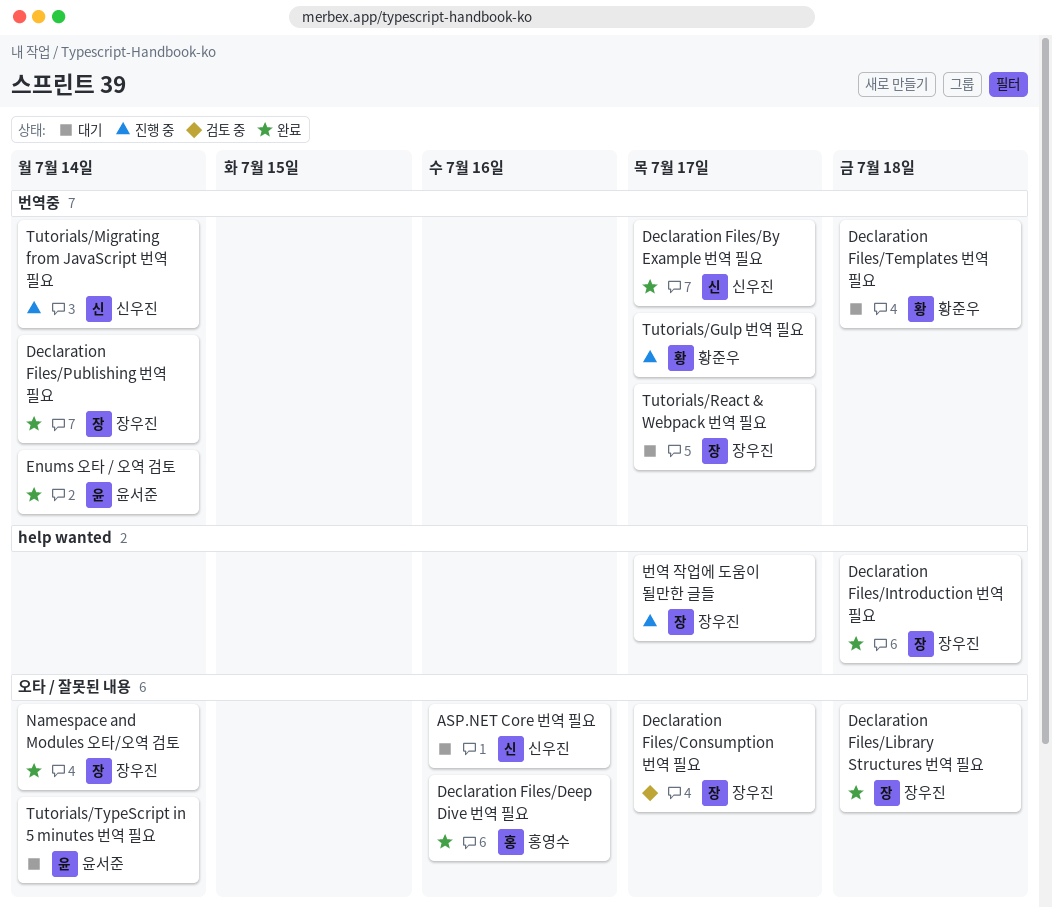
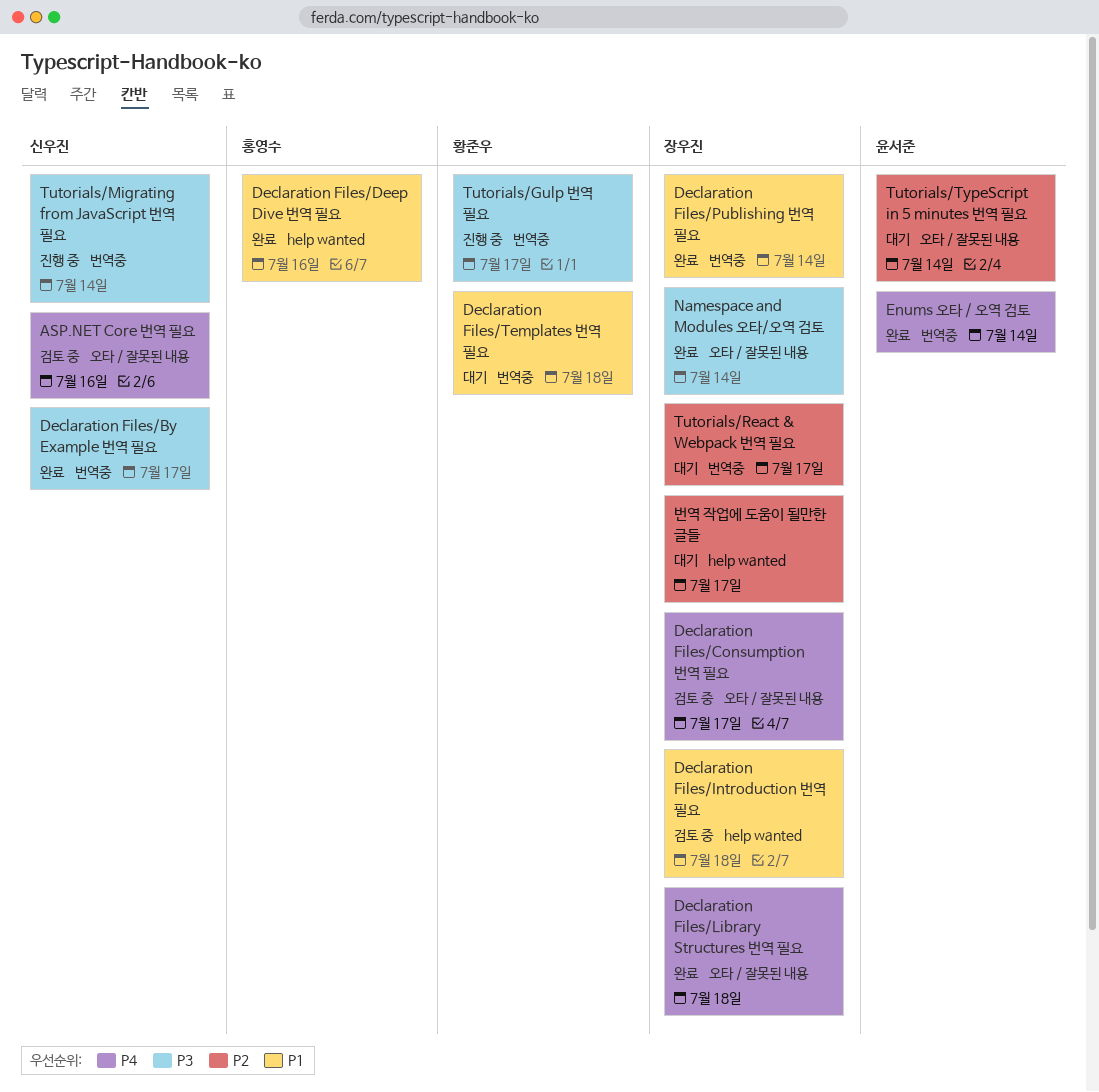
ASP.NET Core 번역 필요, status: 대기 -> 검토 중
Declaration Files/Deep Dive 번역 필요, label: 오타 / 잘못된 내용 -> help wanted
Declaration Files/Introduction 번역 필요, status: 완료 -> 검토 중
번역 작업에 도움이 될만한 글들, status: 진행 중 -> 대기

